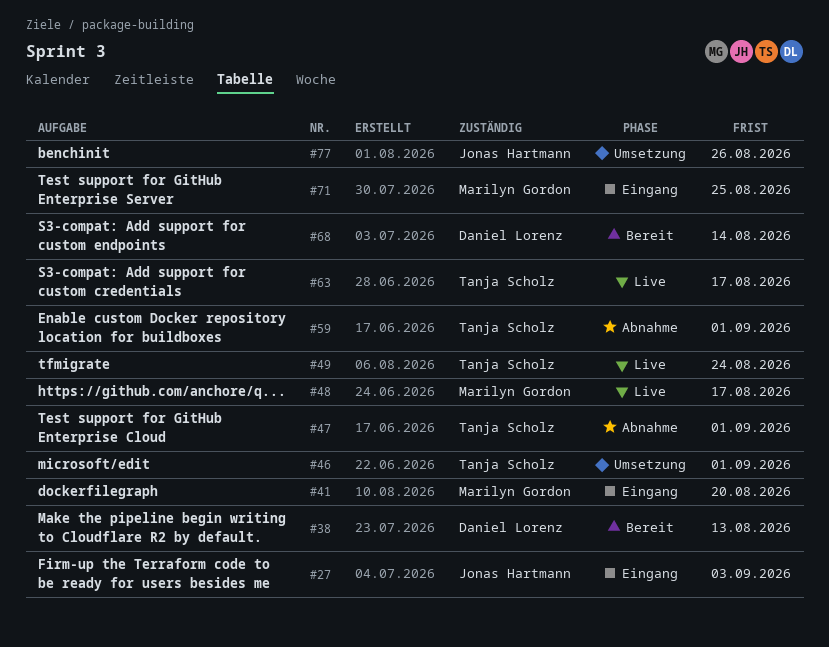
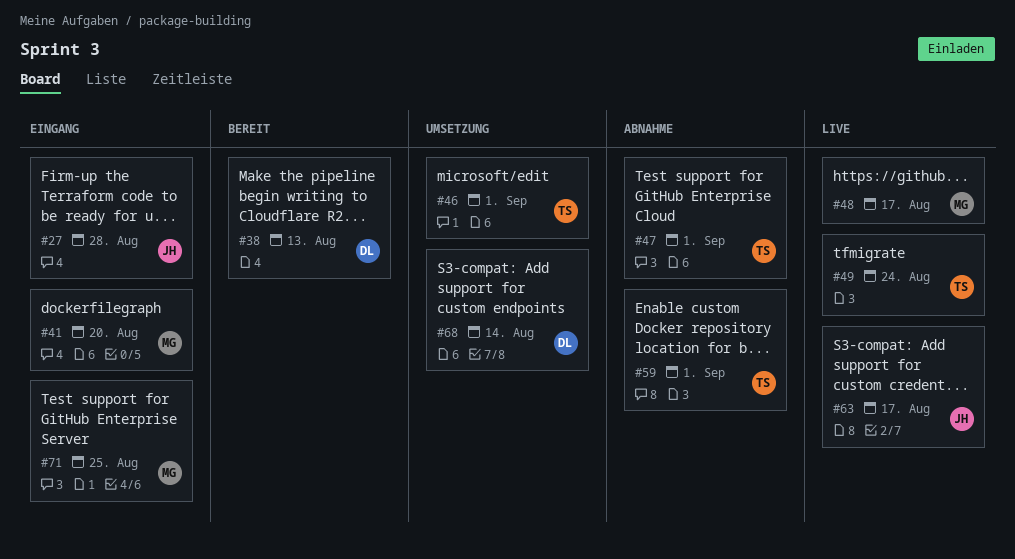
#27, due: Sep 3 -> Aug 28
#63, owner: Tanja Scholz -> Jonas Hartmann
#68, status: Bereit -> Umsetzung
#77: present -> none

